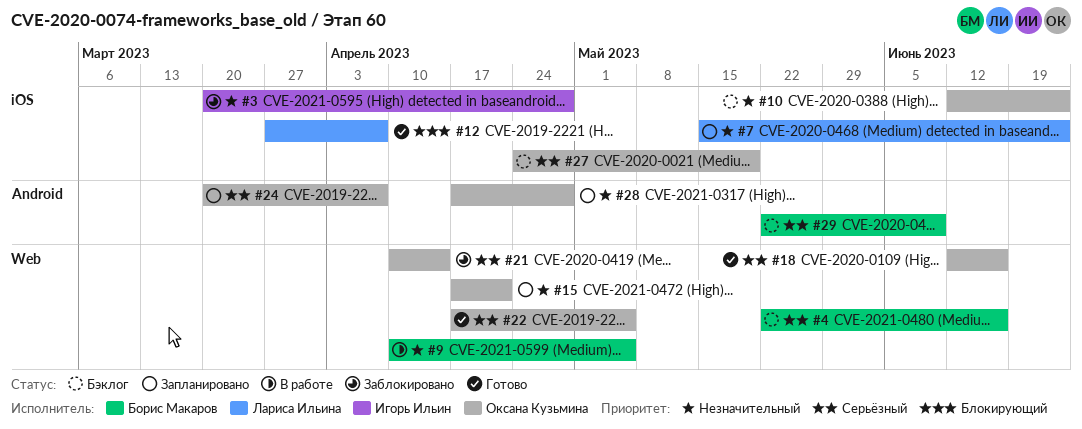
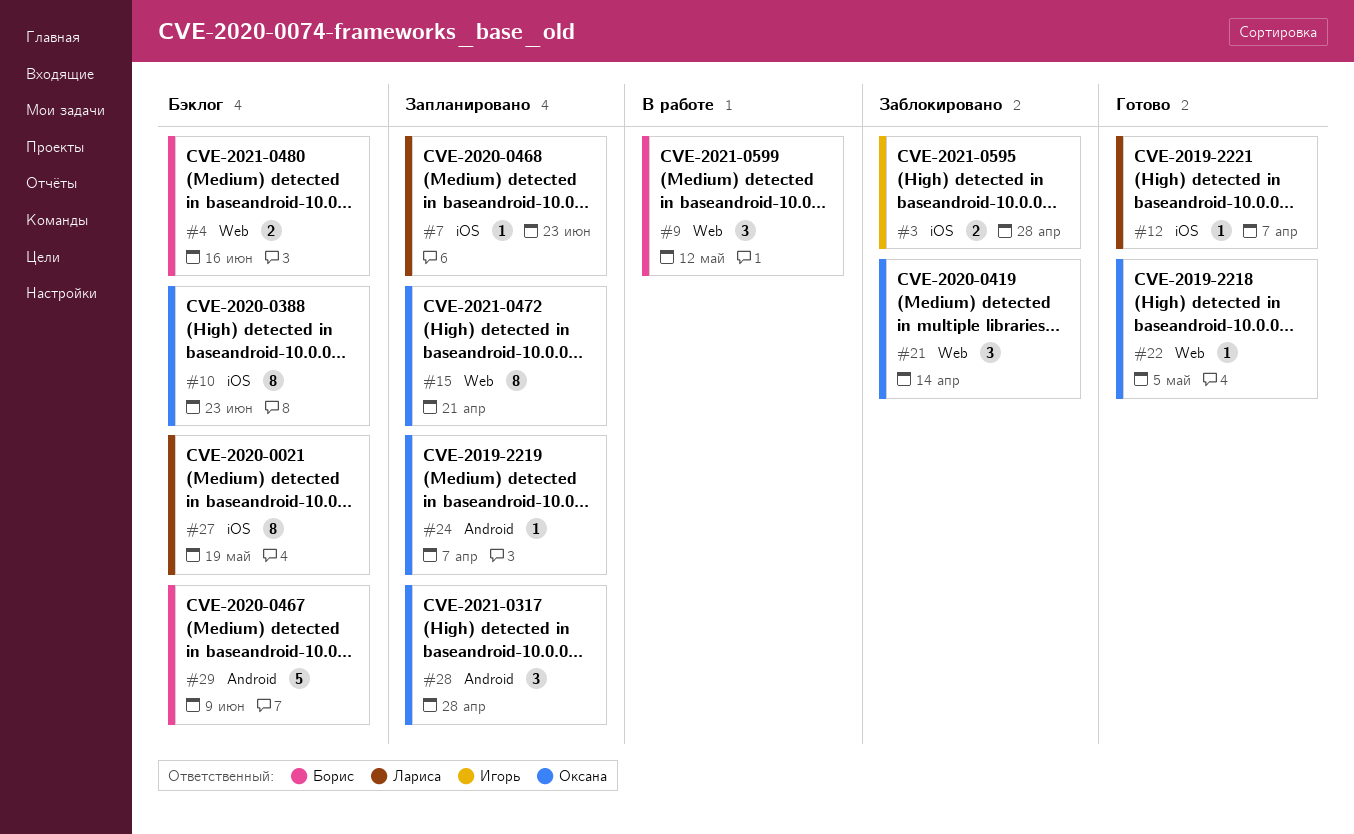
#9, due: May 5 -> May 12
#18: present -> none
#27, owner: Оксана Кузьмина -> Лариса Ильина

